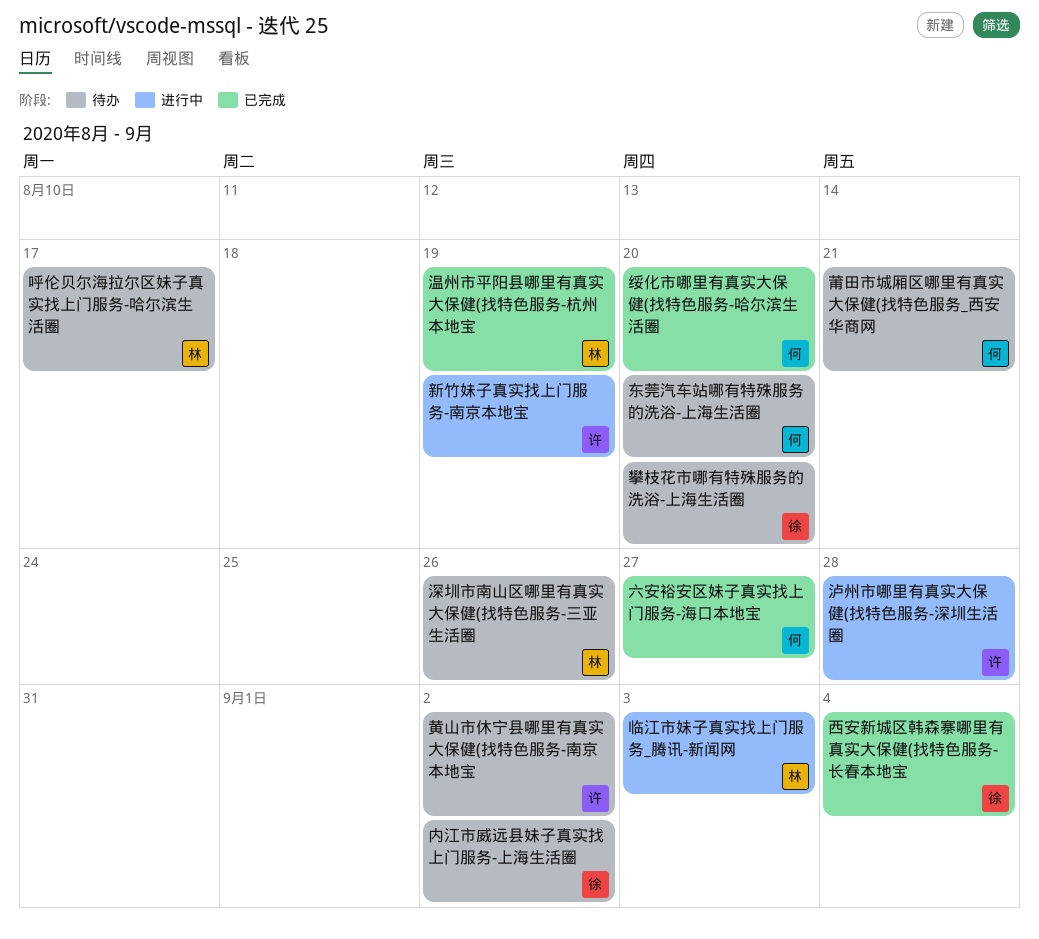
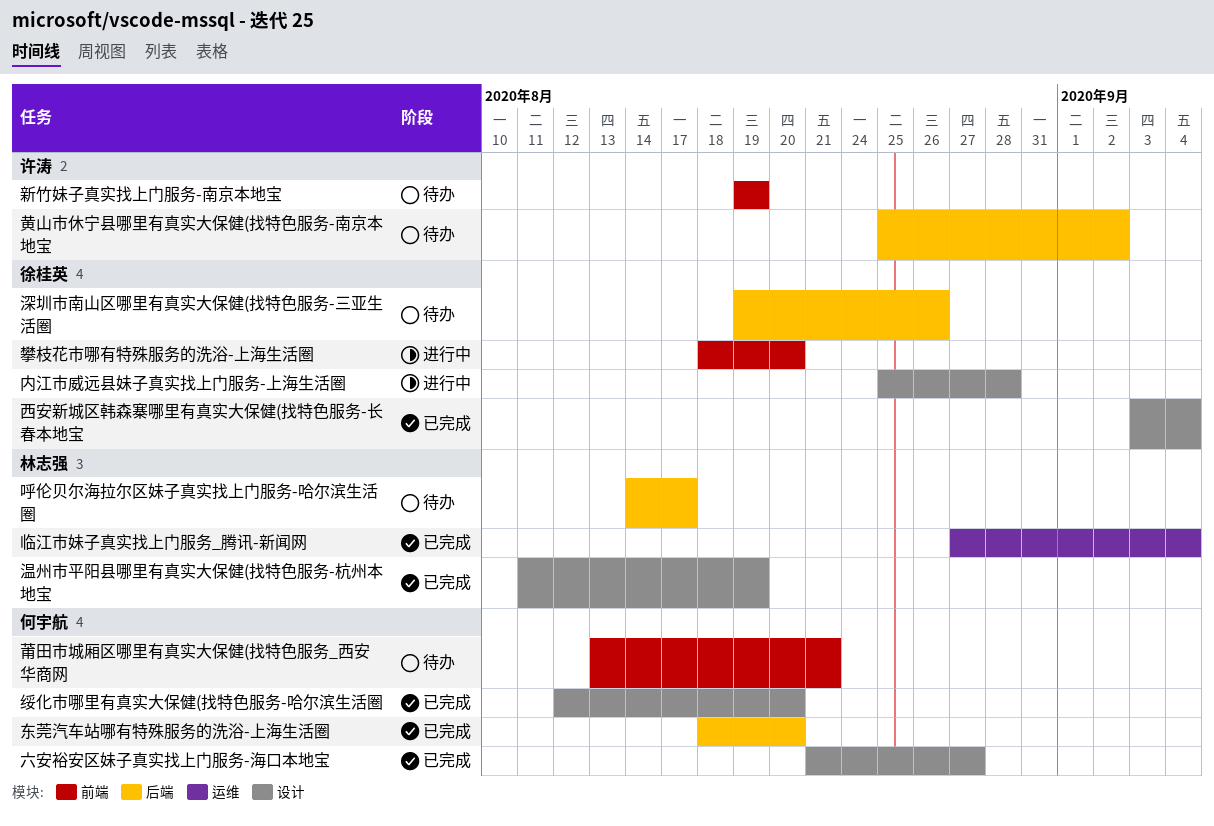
东莞汽车站哪有特殊服务的洗浴-上海生活圈, status: 待办 -> 已完成
临江市妹子真实找上门服务_腾讯-新闻网, status: 进行中 -> 已完成
临江市妹子真实找上门服务_腾讯-新闻网, due: Sep 3 -> Sep 4
内江市威远县妹子真实找上门服务-上海生活圈, status: 待办 -> 进行中
内江市威远县妹子真实找上门服务-上海生活圈, due: Sep 2 -> Aug 28
攀枝花市哪有特殊服务的洗浴-上海生活圈, status: 待办 -> 进行中
新竹妹子真实找上门服务-南京本地宝, status: 进行中 -> 待办
泸州市哪里有真实大保健(找特色服务-深圳生活圈: present -> none
深圳市南山区哪里有真实大保健(找特色服务-三亚生活圈, owner: 林志强 -> 徐桂英

